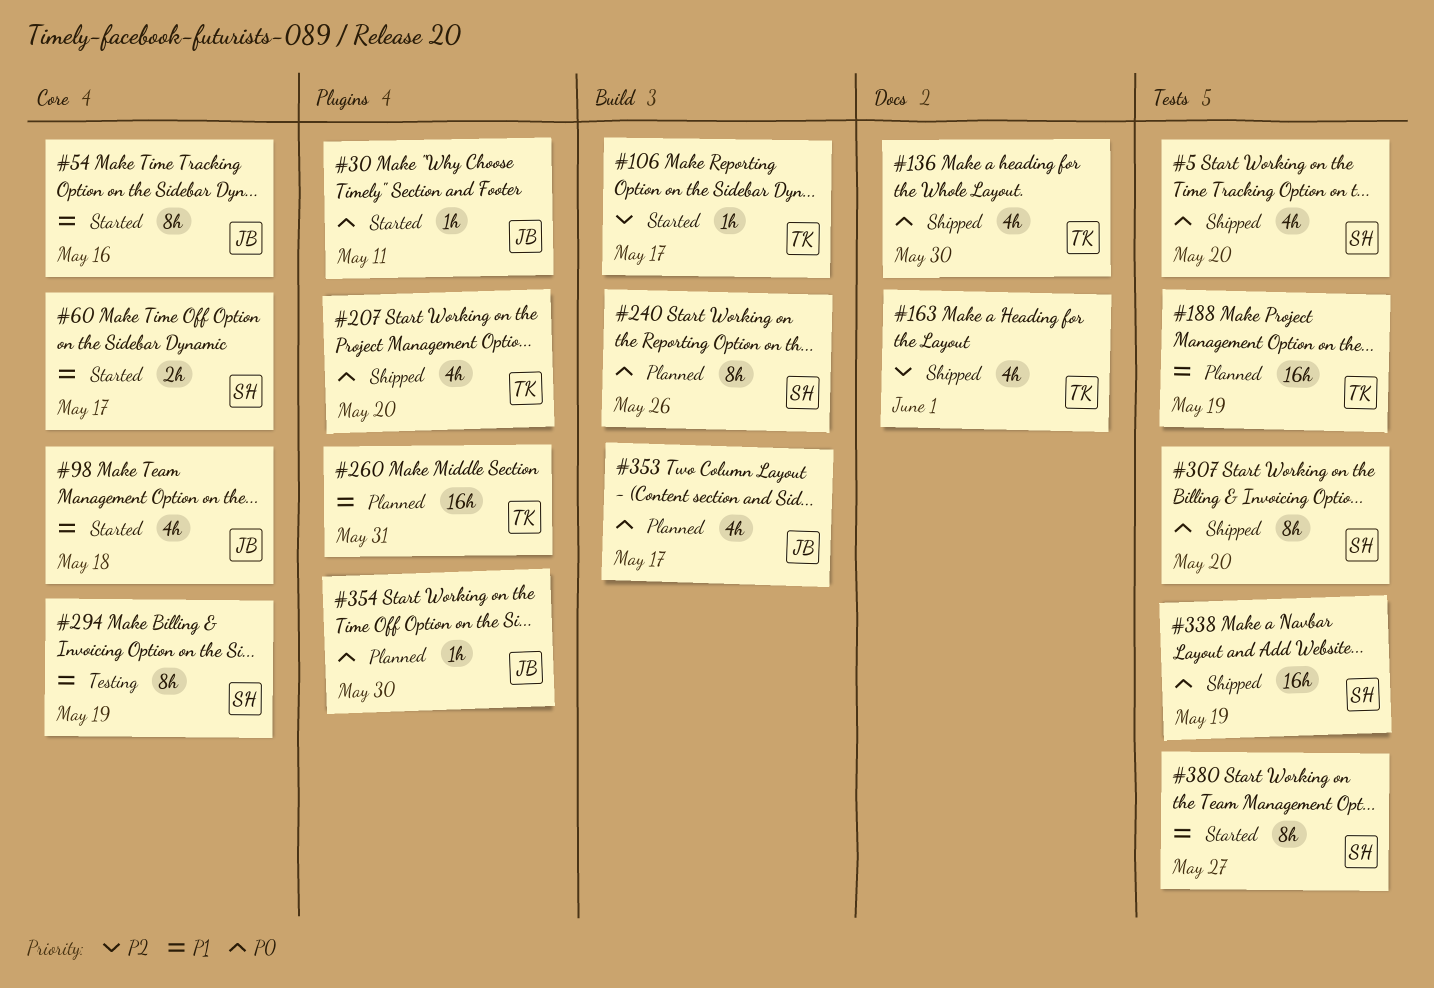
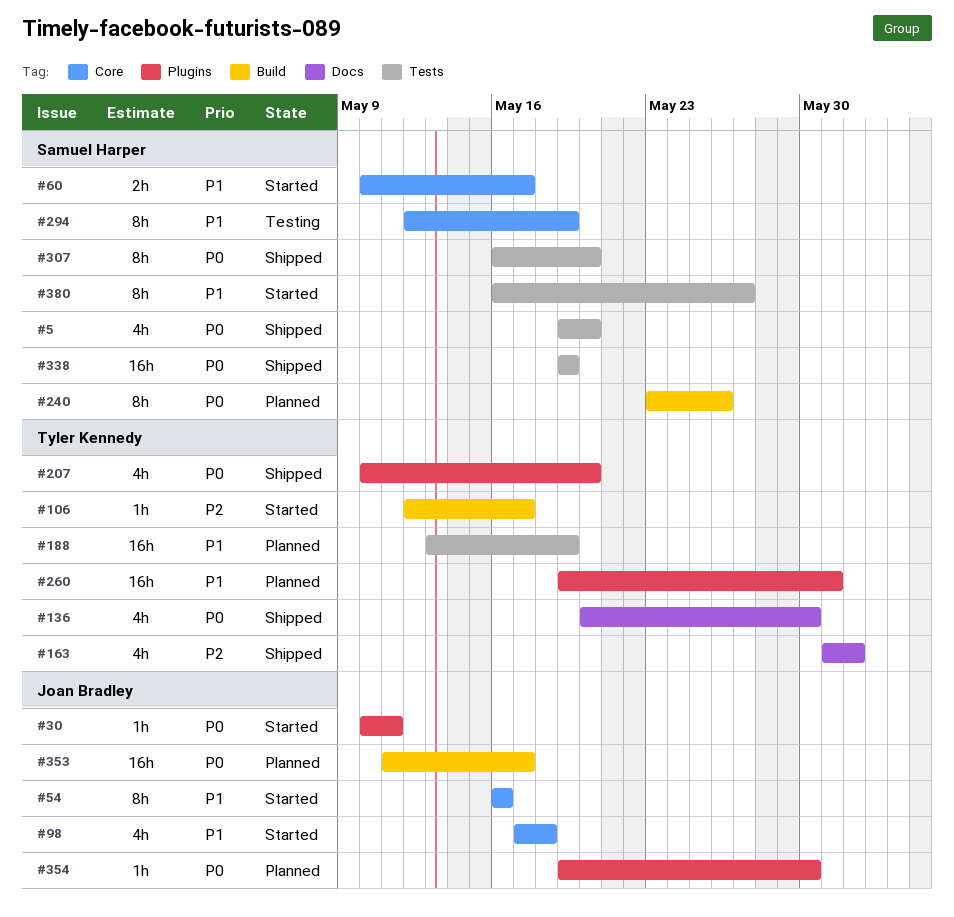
#353, estimate: 4h -> 16h

